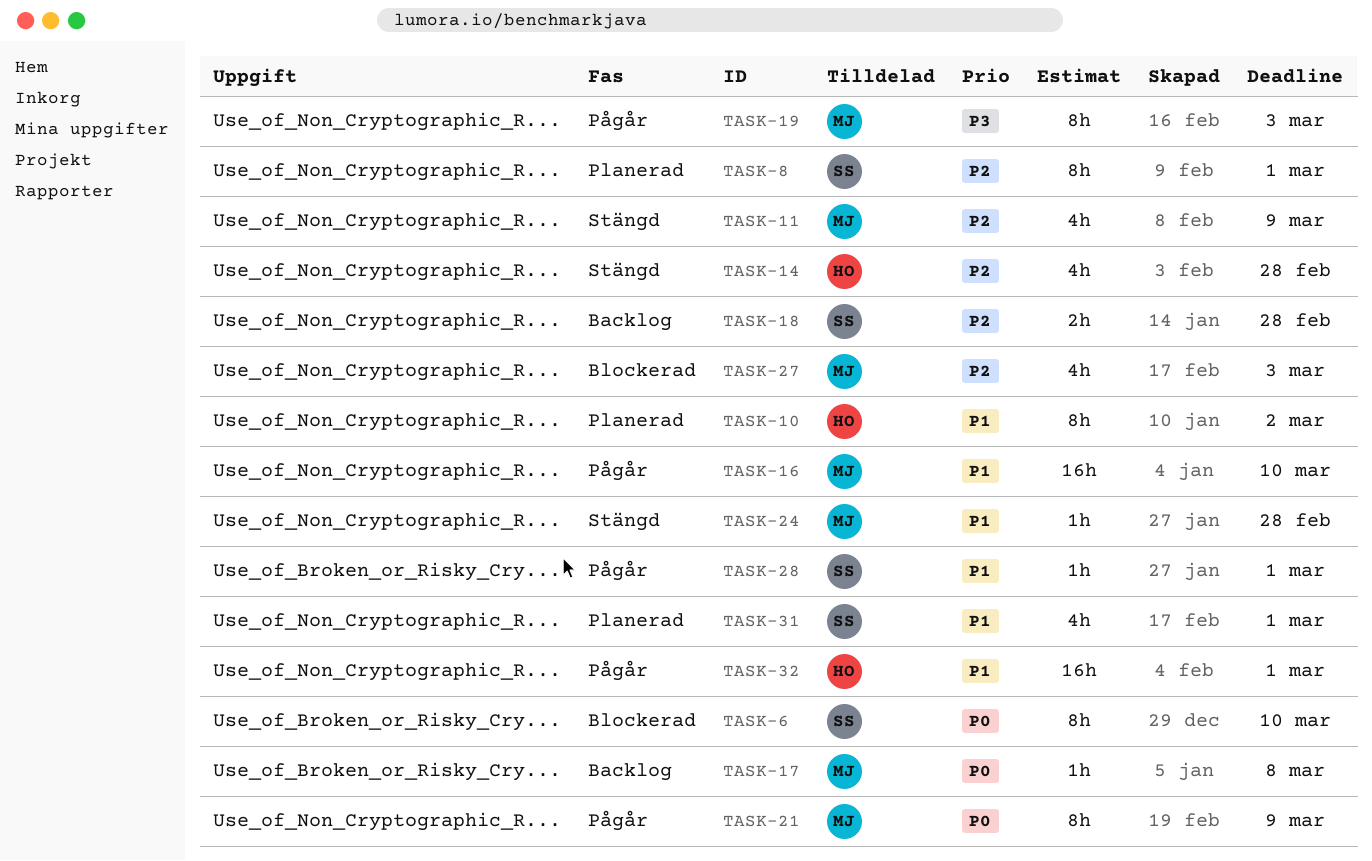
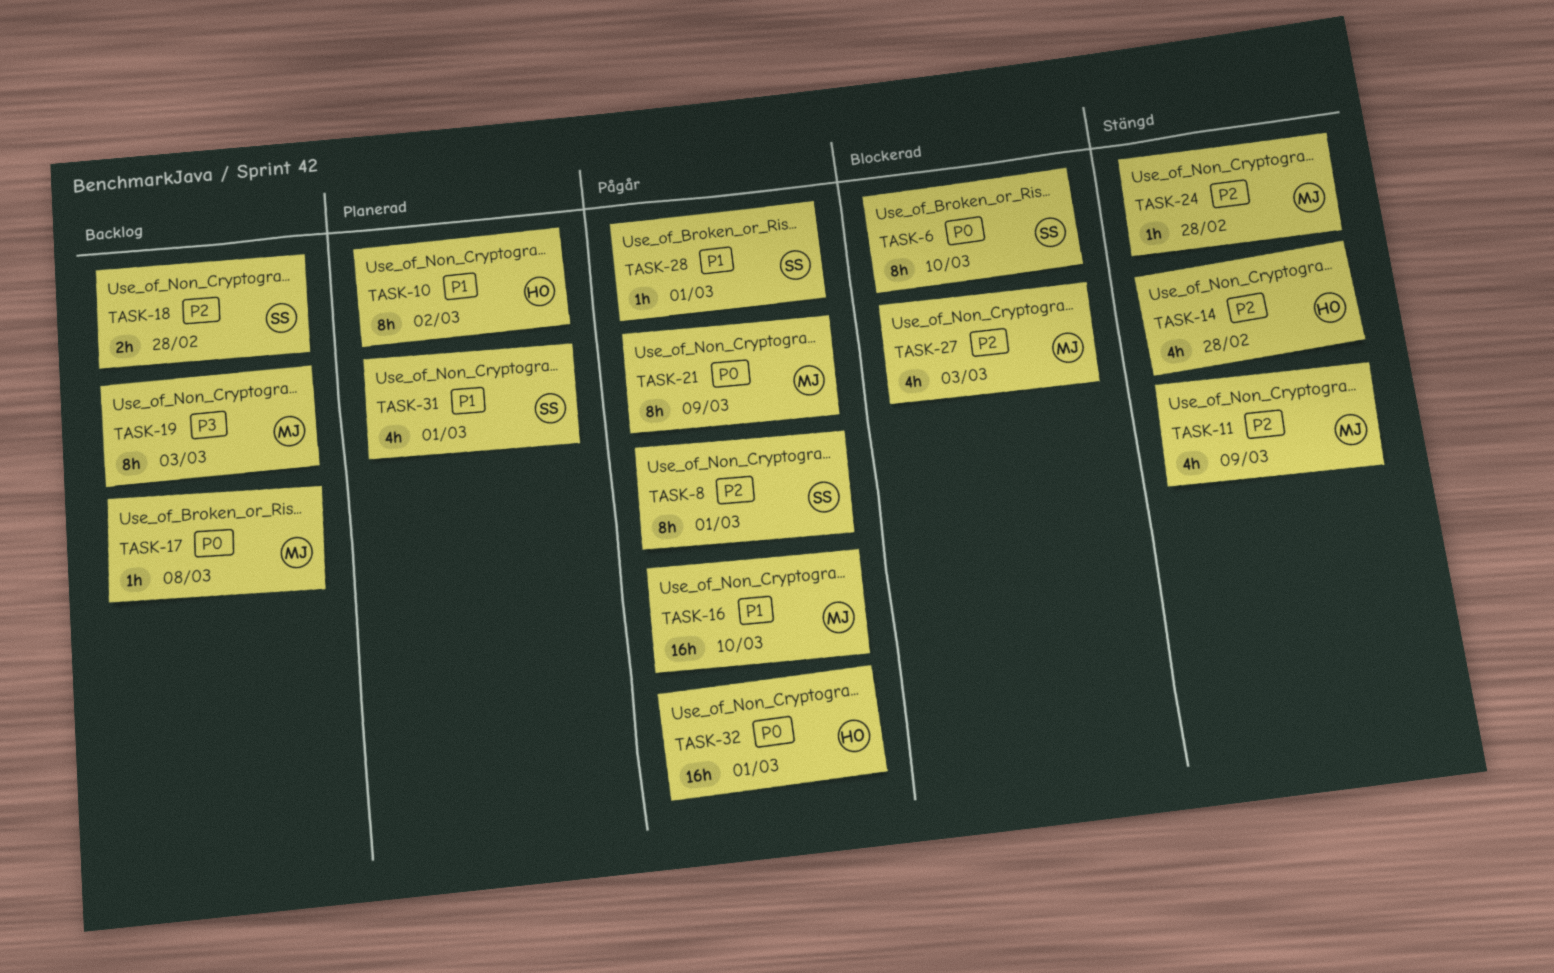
TASK-8, status: Planerad -> Pågår
TASK-19, status: Pågår -> Backlog
TASK-24, priority: P1 -> P2
TASK-32, priority: P1 -> P0

